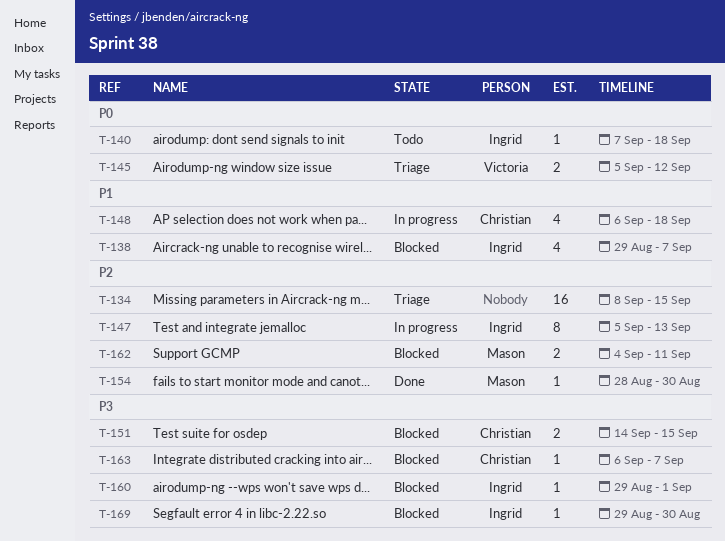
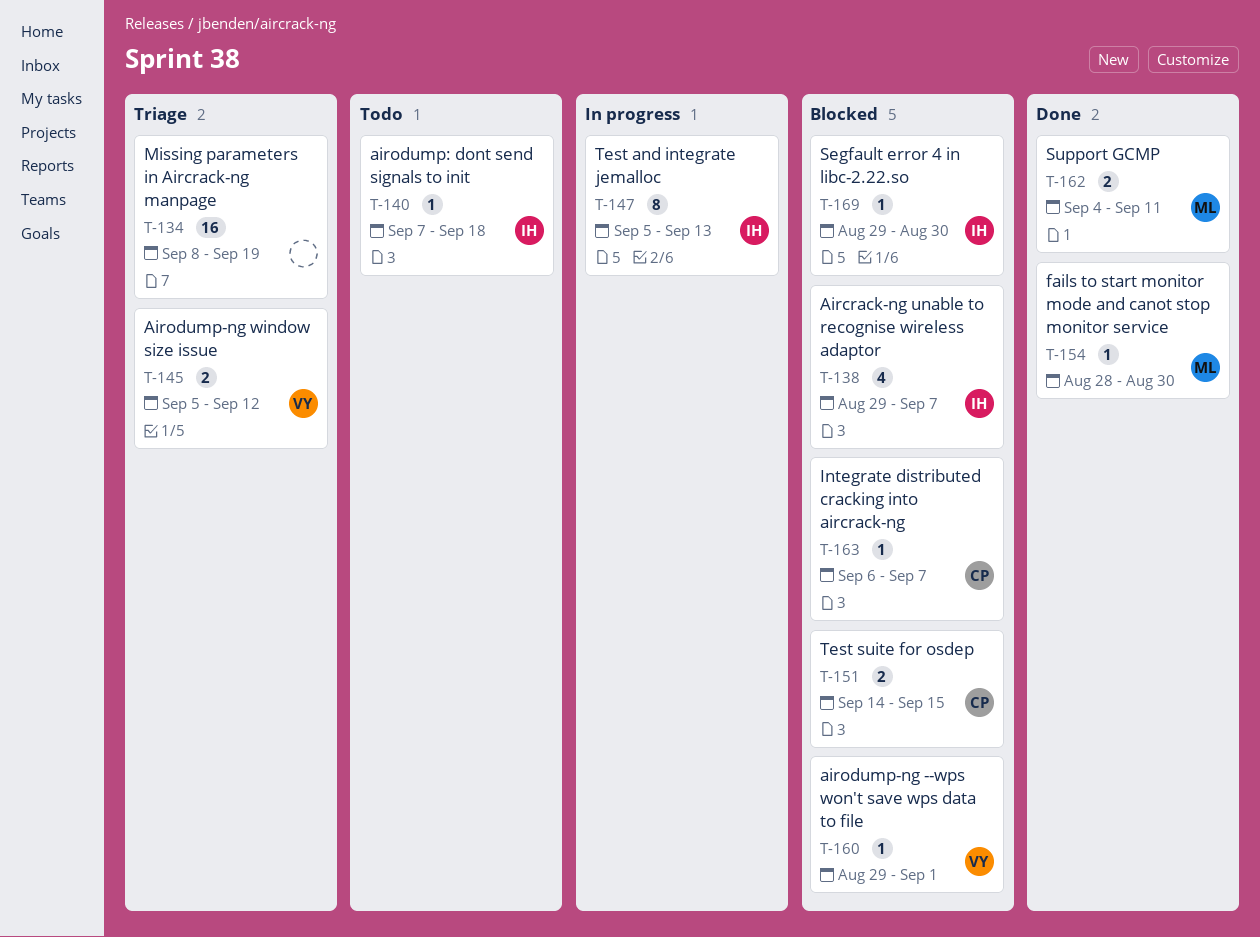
T-134, due: Sep 15 -> Sep 19
T-148: present -> none
T-160, owner: Ingrid -> Victoria
T-162, status: Blocked -> Done

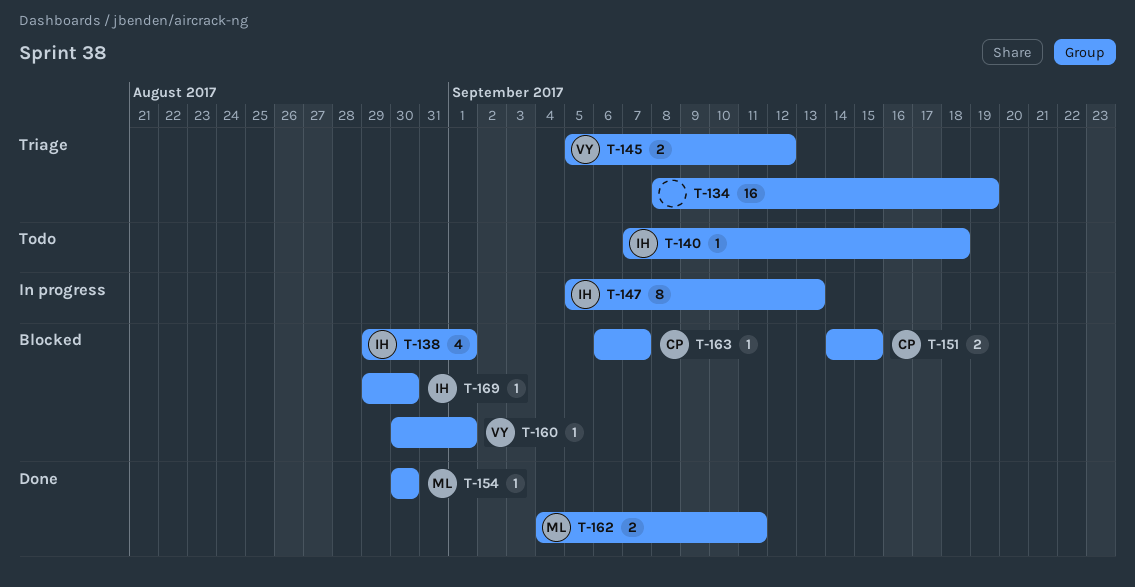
T-138, due: Sep 7 -> Sep 1
T-154, start: Aug 28 -> Aug 30
T-160, start: Aug 29 -> Aug 30

